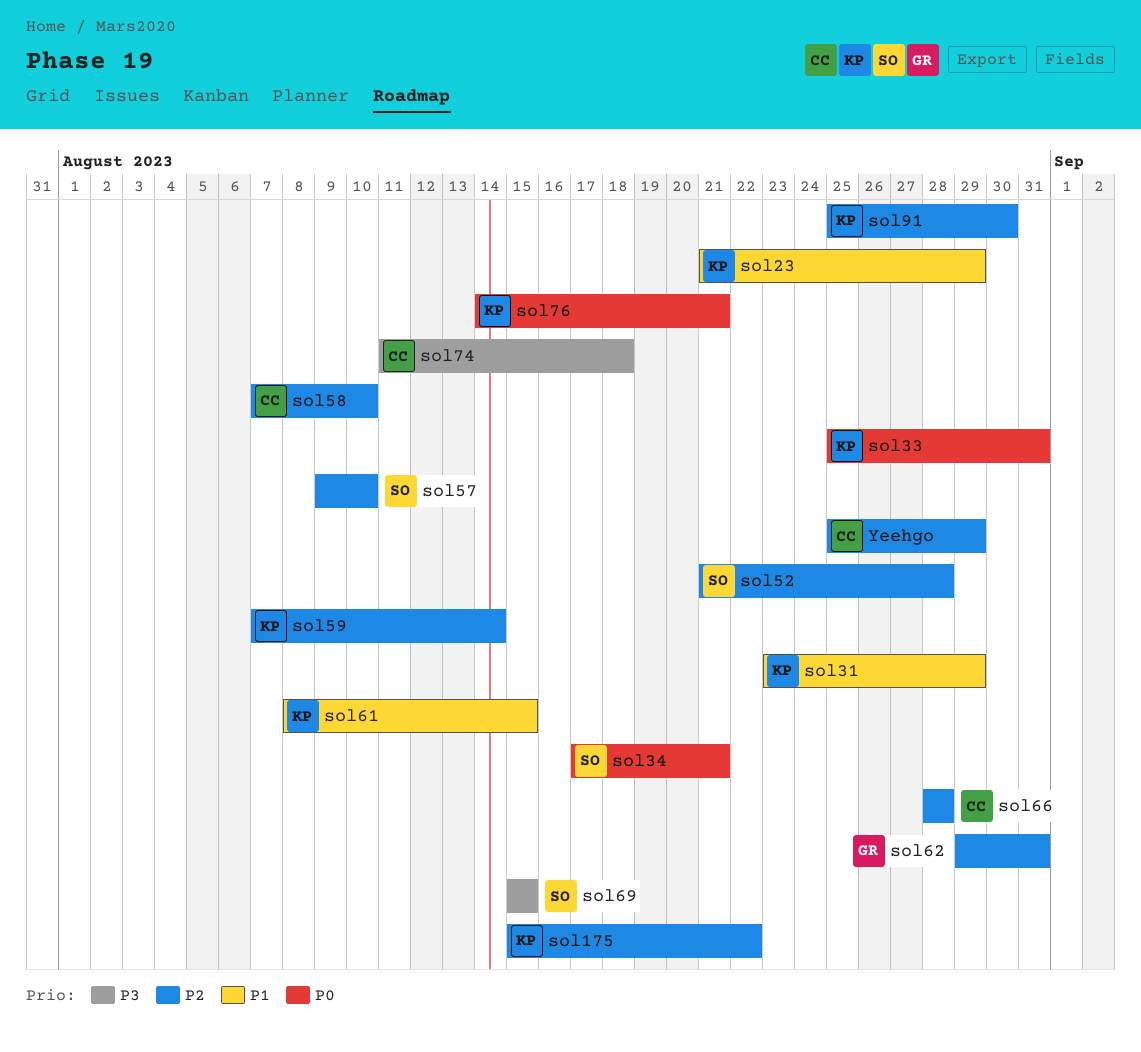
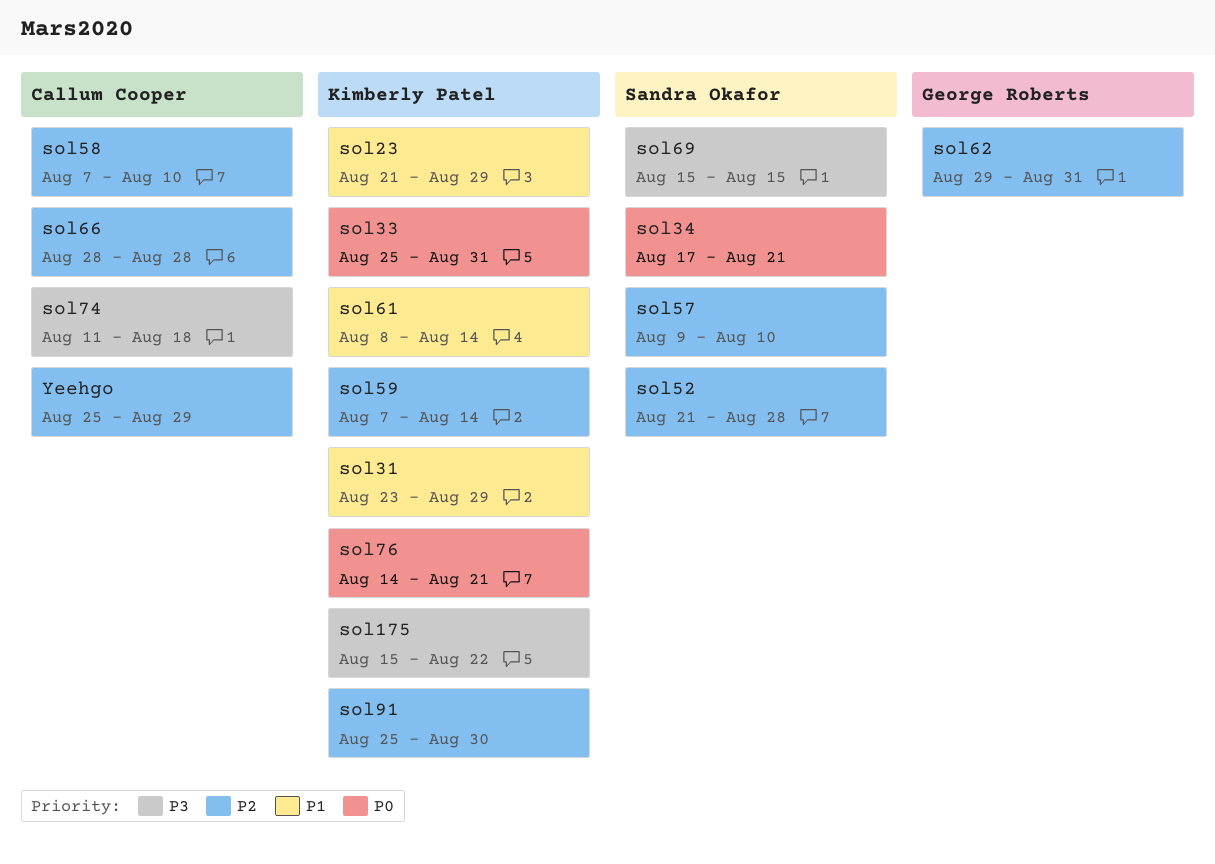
sol175, priority: P2 -> P3
sol61, due: Aug 15 -> Aug 14

